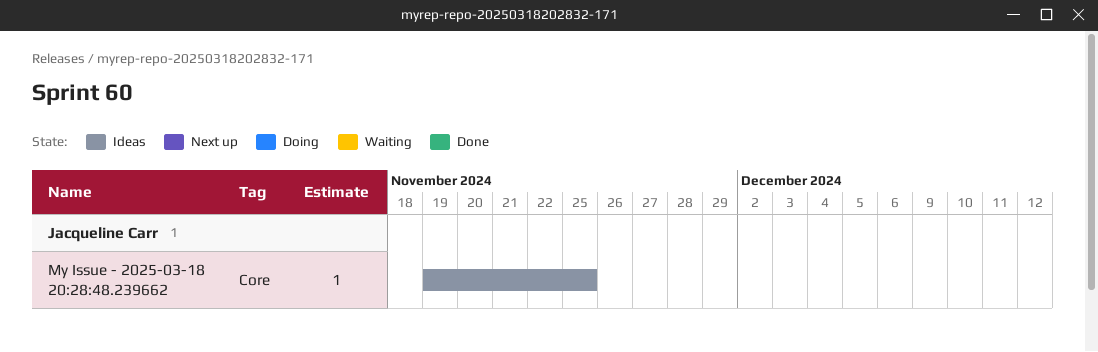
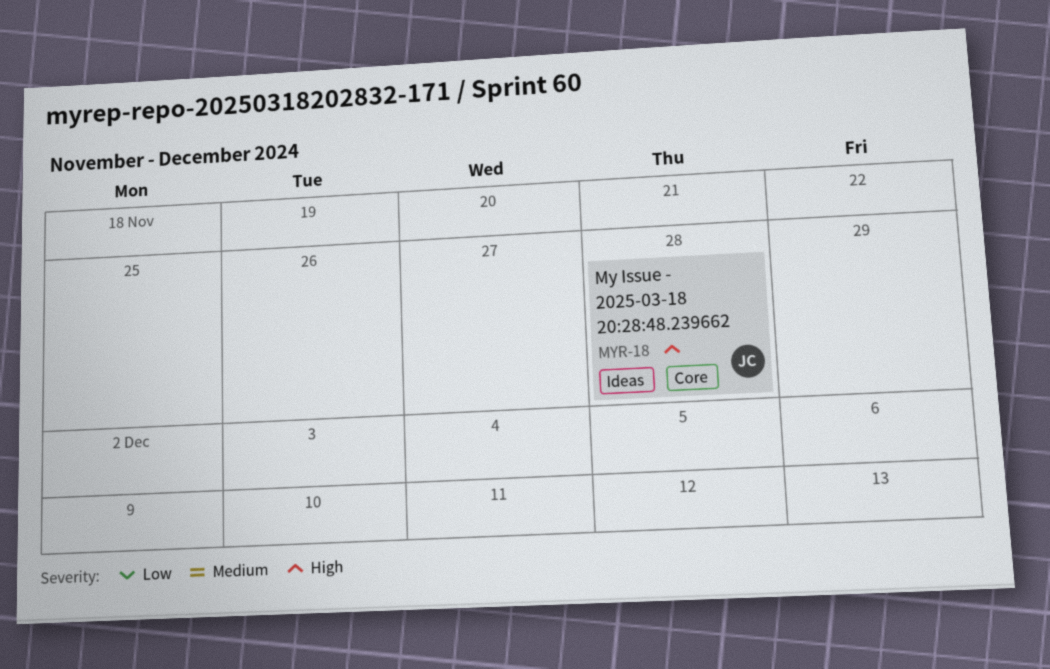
My Issue - 2025-03-18 20:28:48.239662, due: Nov 25 -> Nov 28

